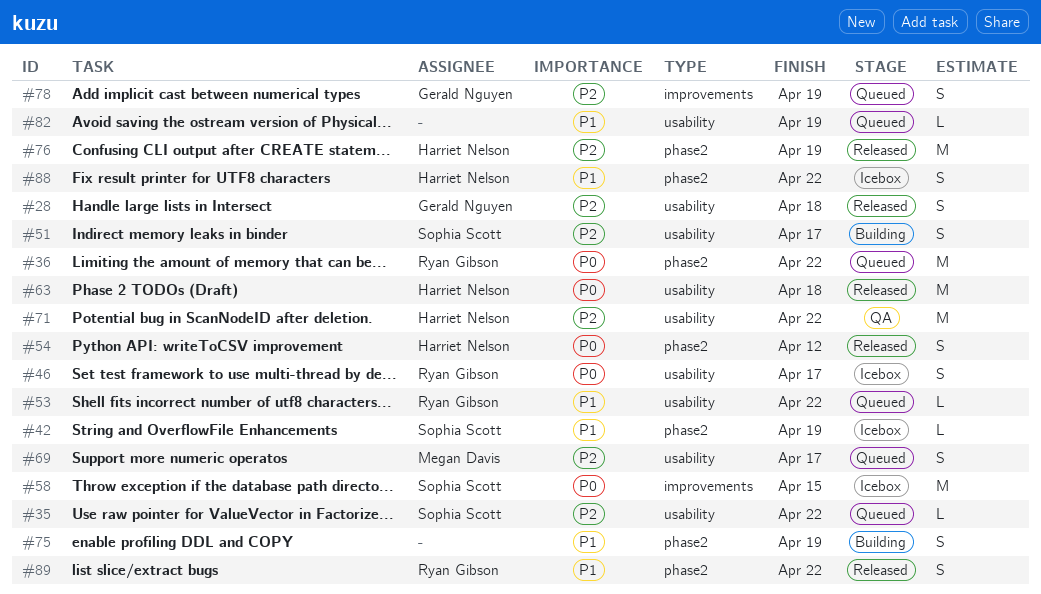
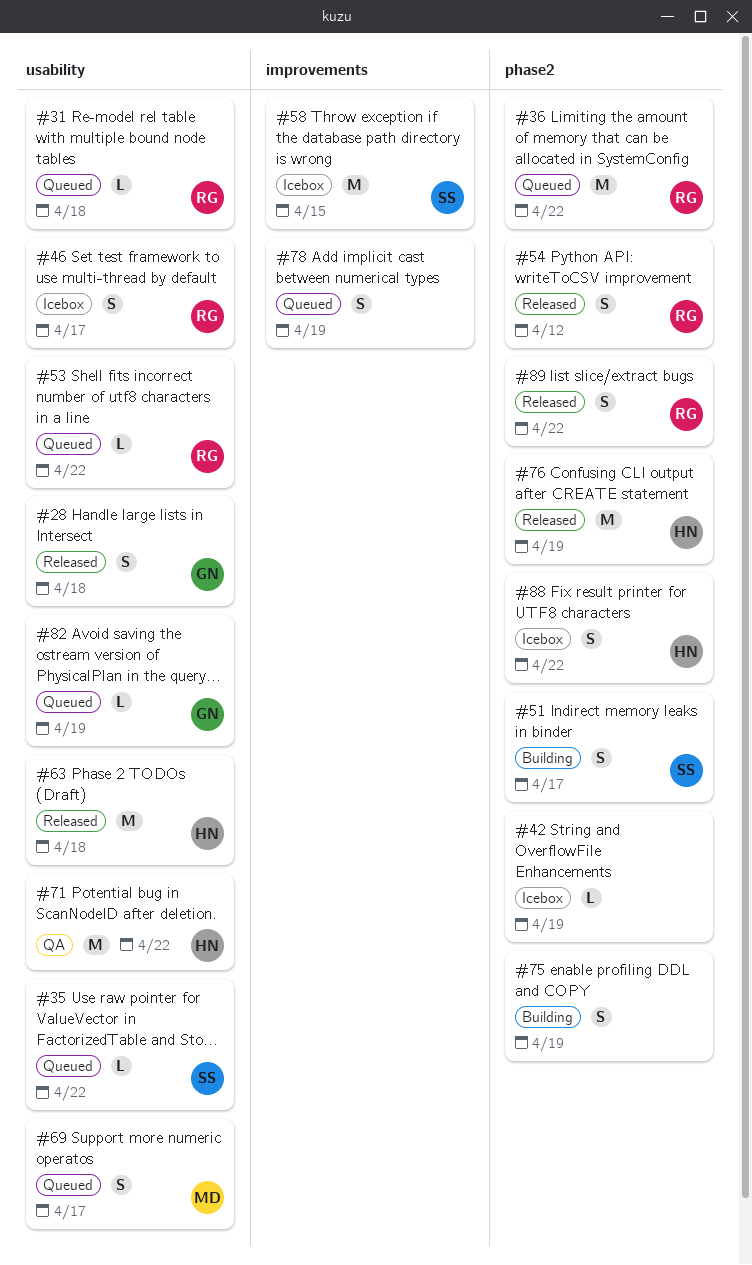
#31: none -> present
#42, owner: Sophia Scott -> none
#51, label: usability -> phase2
#54, owner: Harriet Nelson -> Ryan Gibson
#78, owner: Gerald Nguyen -> none
#82, owner: none -> Gerald Nguyen

